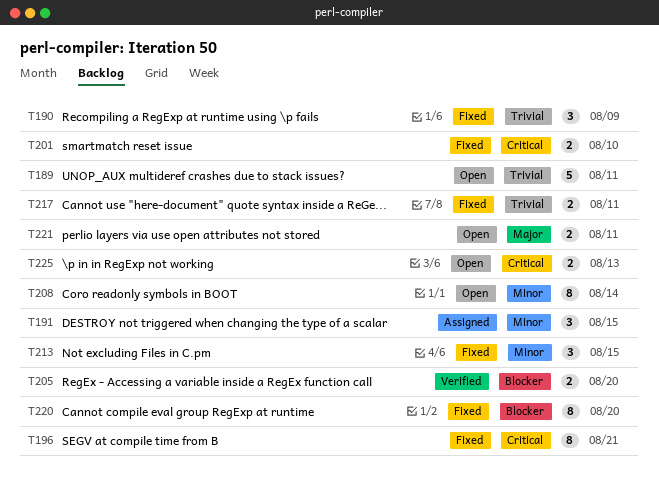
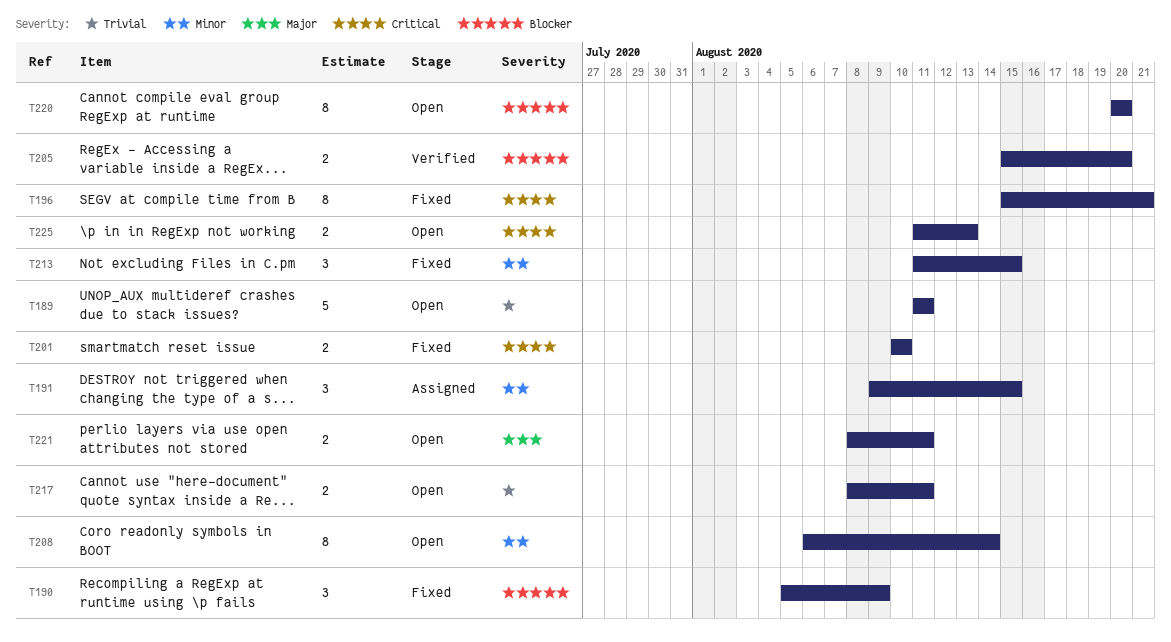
T190, priority: Trivial -> Blocker
T217, status: Fixed -> Open
T220, status: Fixed -> Open

